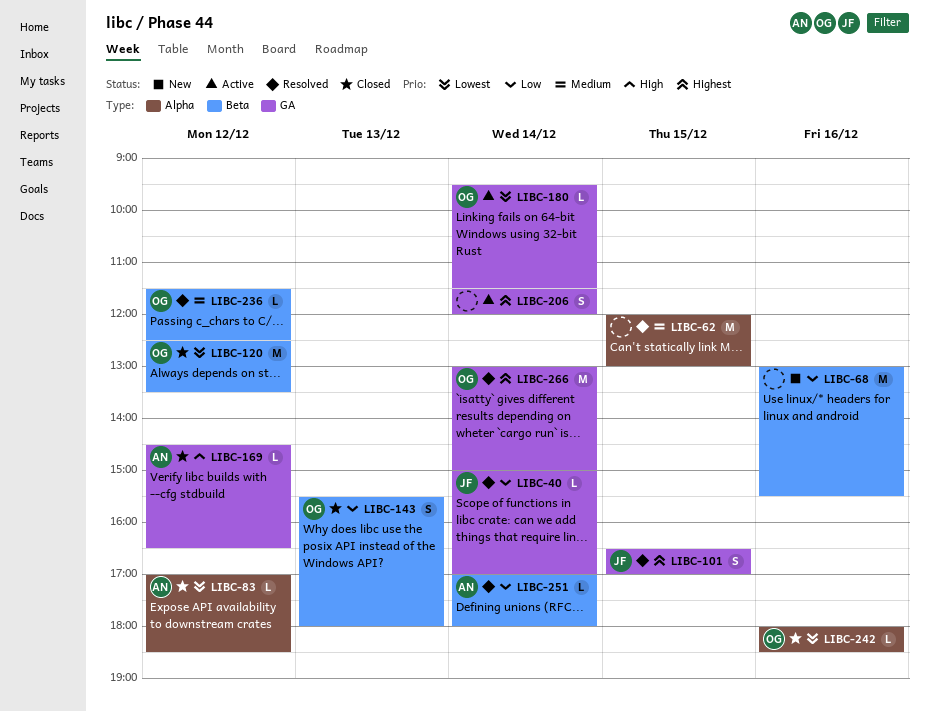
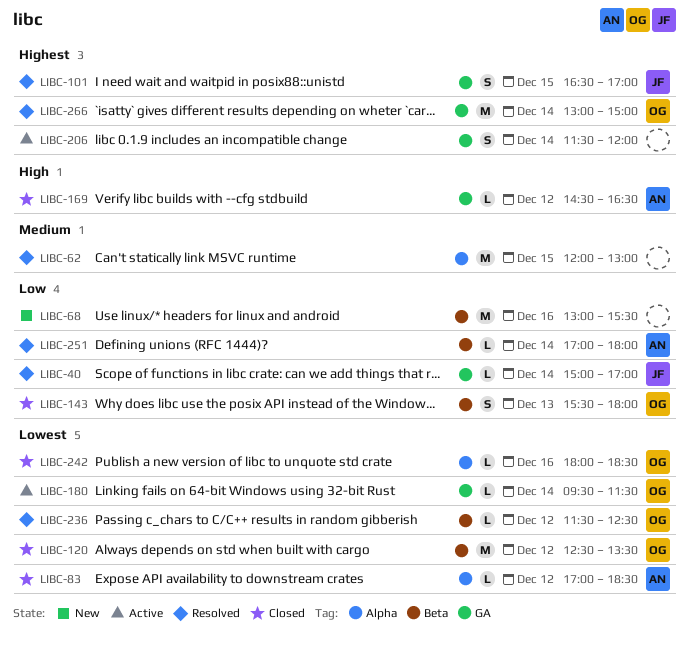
LIBC-236, priority: Medium -> Lowest

